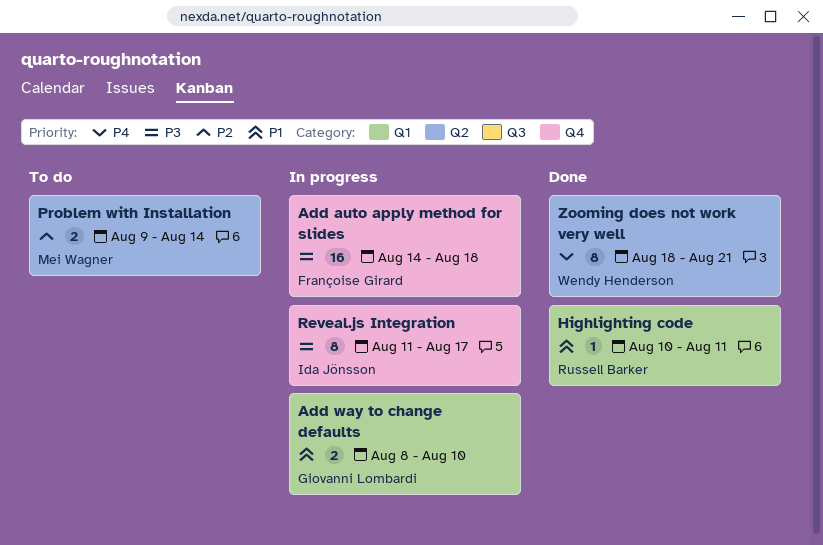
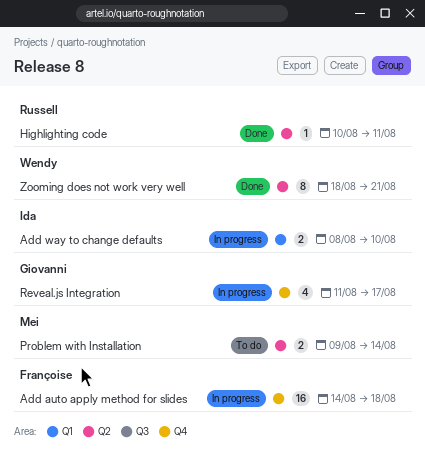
Add way to change defaults, owner: Giovanni Lombardi -> Ida Jönsson
Highlighting code, label: Q1 -> Q2
Reveal.js Integration, owner: Ida Jönsson -> Giovanni Lombardi
Reveal.js Integration, estimate: 8 -> 4

